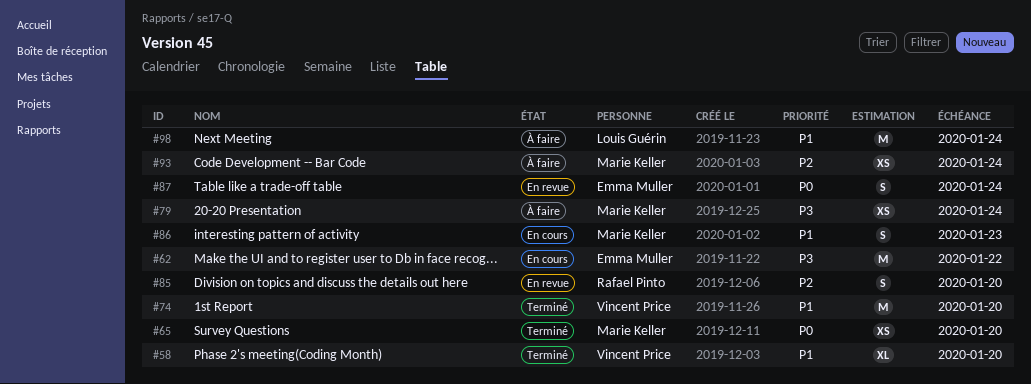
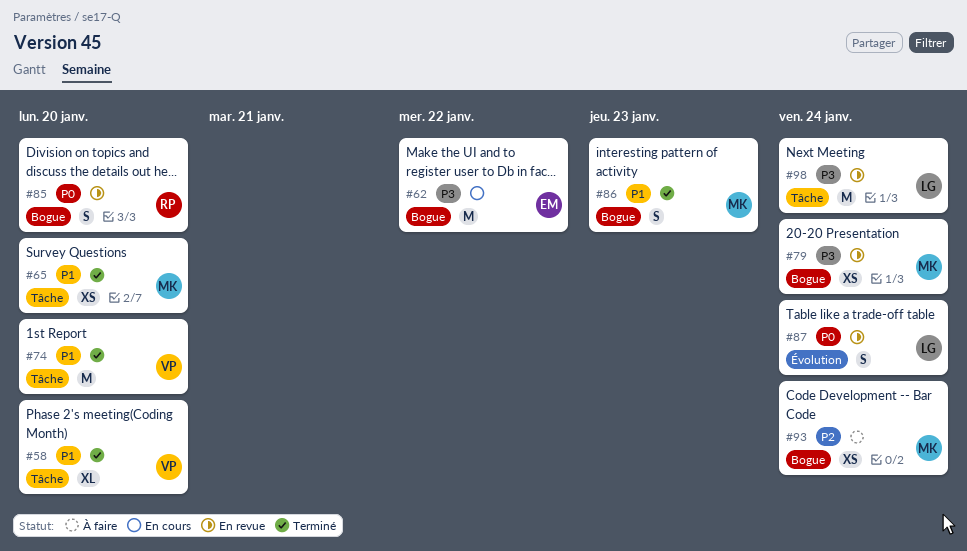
#65, priority: P0 -> P1
#79, status: À faire -> En revue
#85, priority: P2 -> P0
#86, status: En cours -> Terminé
#87, owner: Emma Muller -> Louis Guérin
#98, status: À faire -> En revue
#98, priority: P1 -> P3

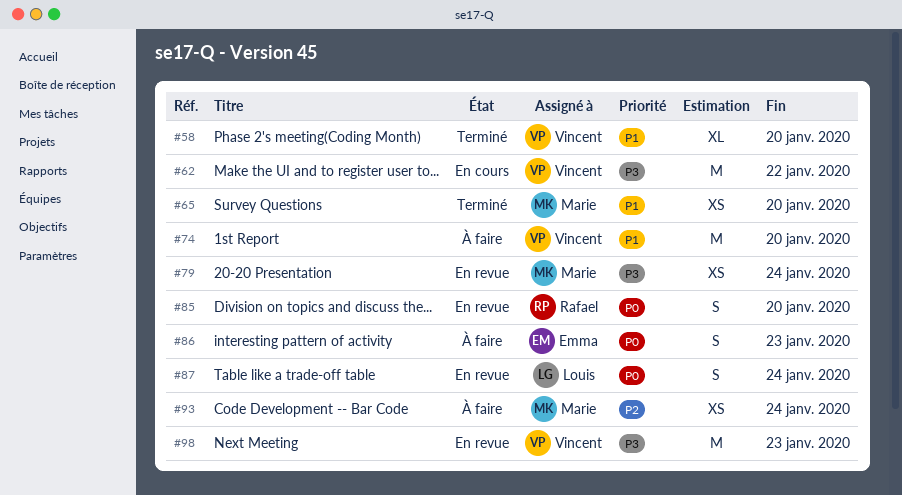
#62, owner: Emma -> Vincent
#74, status: Terminé -> À faire
#86, status: Terminé -> À faire
#86, owner: Marie -> Emma
#86, priority: P1 -> P0
#98, owner: Louis -> Vincent
#98, due: Jan 24 -> Jan 23

